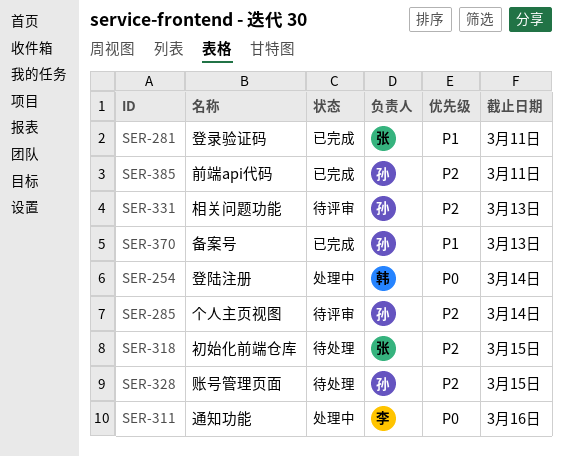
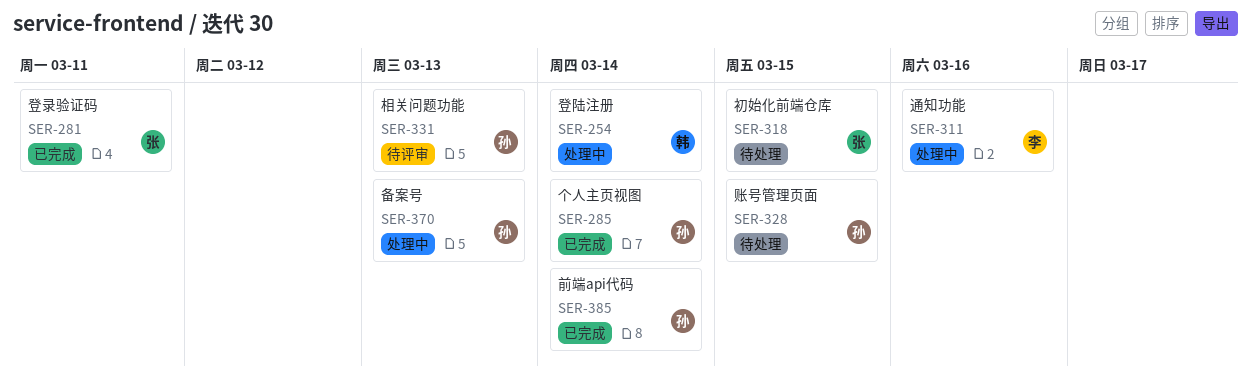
SER-285, status: 待评审 -> 已完成
SER-370, status: 已完成 -> 处理中
SER-385, due: Mar 11 -> Mar 14

